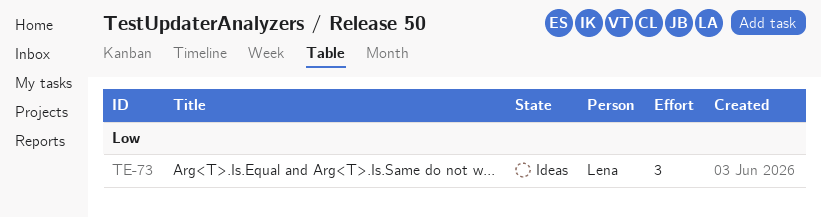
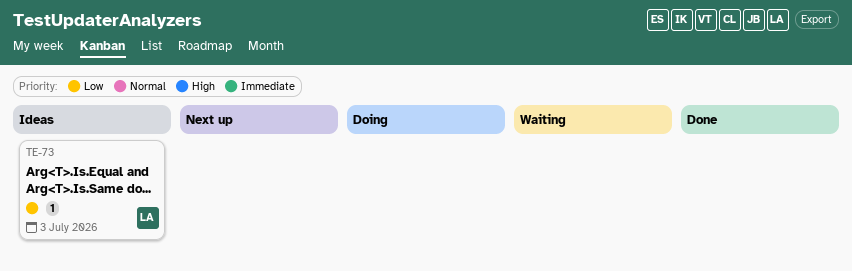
TE-73, estimate: 3 -> 1

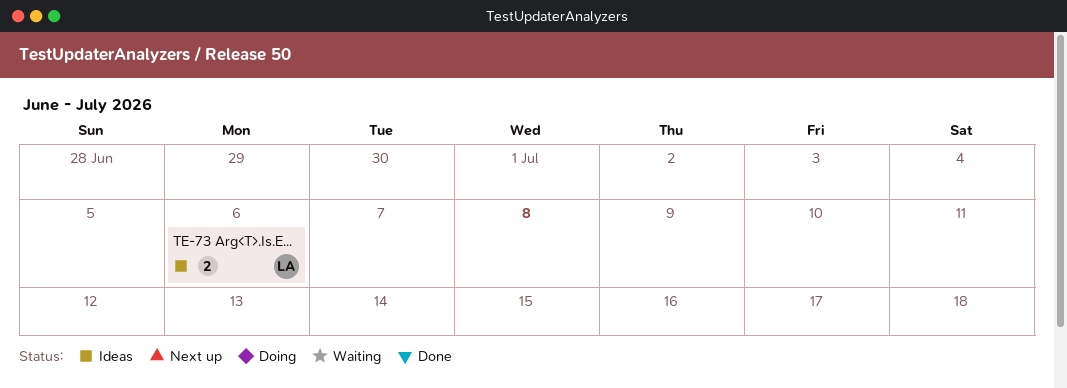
TE-73, estimate: 1 -> 2
TE-73, due: Jul 3 -> Jul 6

